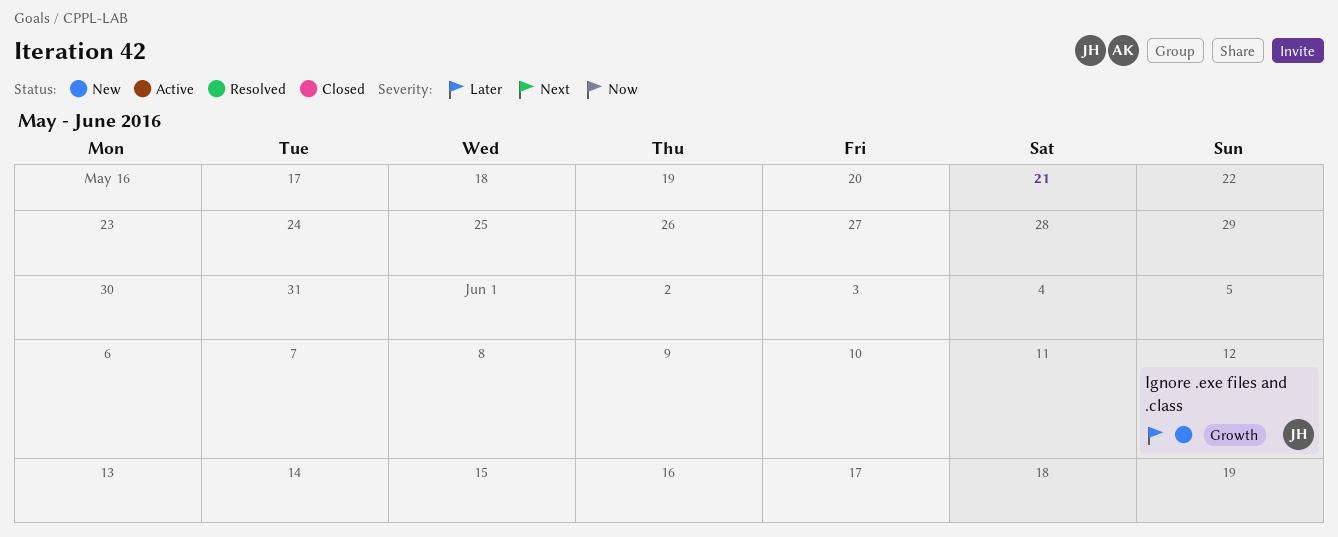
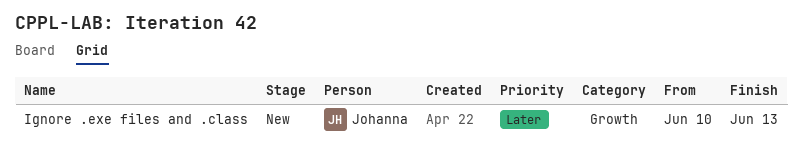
Ignore .exe files and .class, due: Jun 12 -> Jun 13

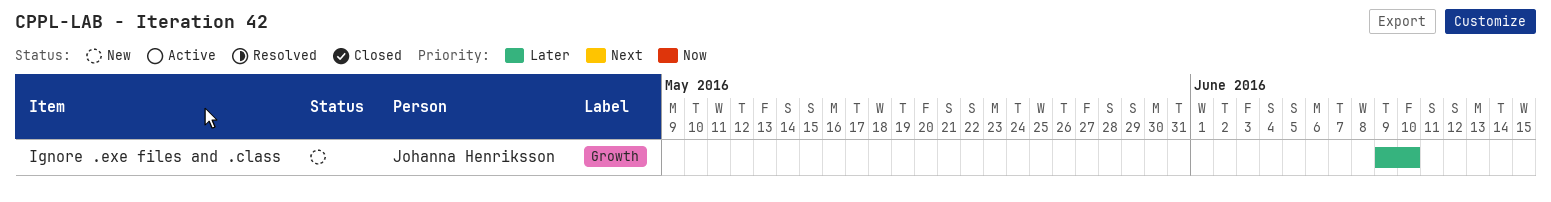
Ignore .exe files and .class, start: Jun 10 -> Jun 9
Ignore .exe files and .class, due: Jun 13 -> Jun 10

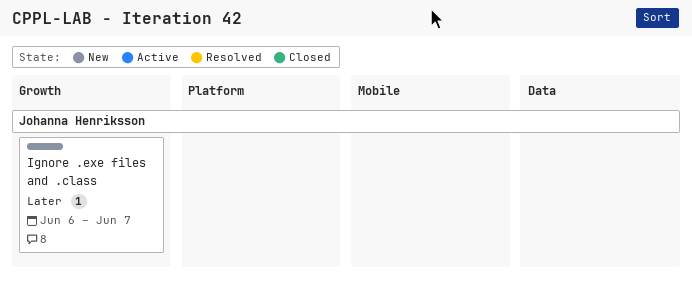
Ignore .exe files and .class, start: Jun 9 -> Jun 6
Ignore .exe files and .class, due: Jun 10 -> Jun 7

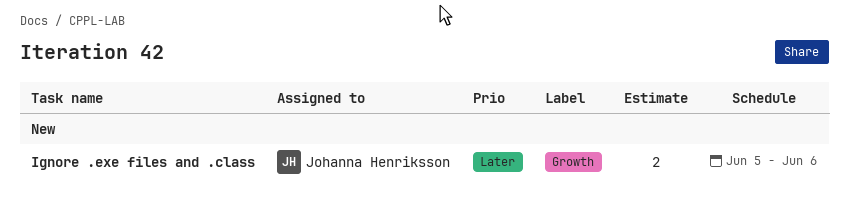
Ignore .exe files and .class, estimate: 1 -> 2
Ignore .exe files and .class, start: Jun 6 -> Jun 5
Ignore .exe files and .class, due: Jun 7 -> Jun 6

